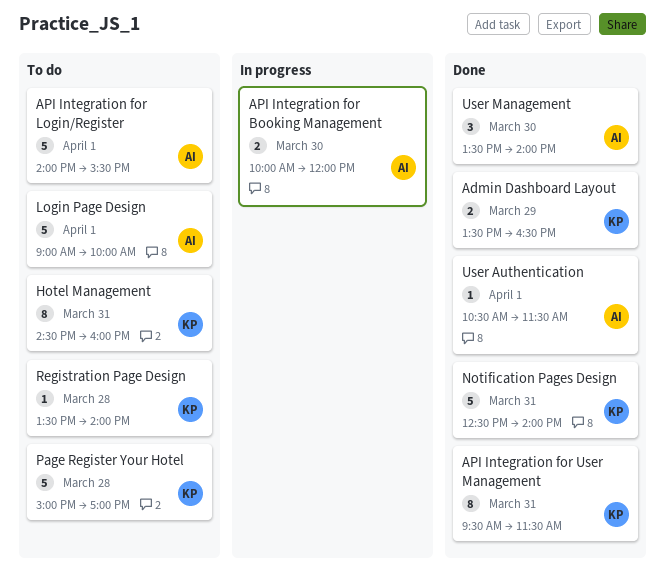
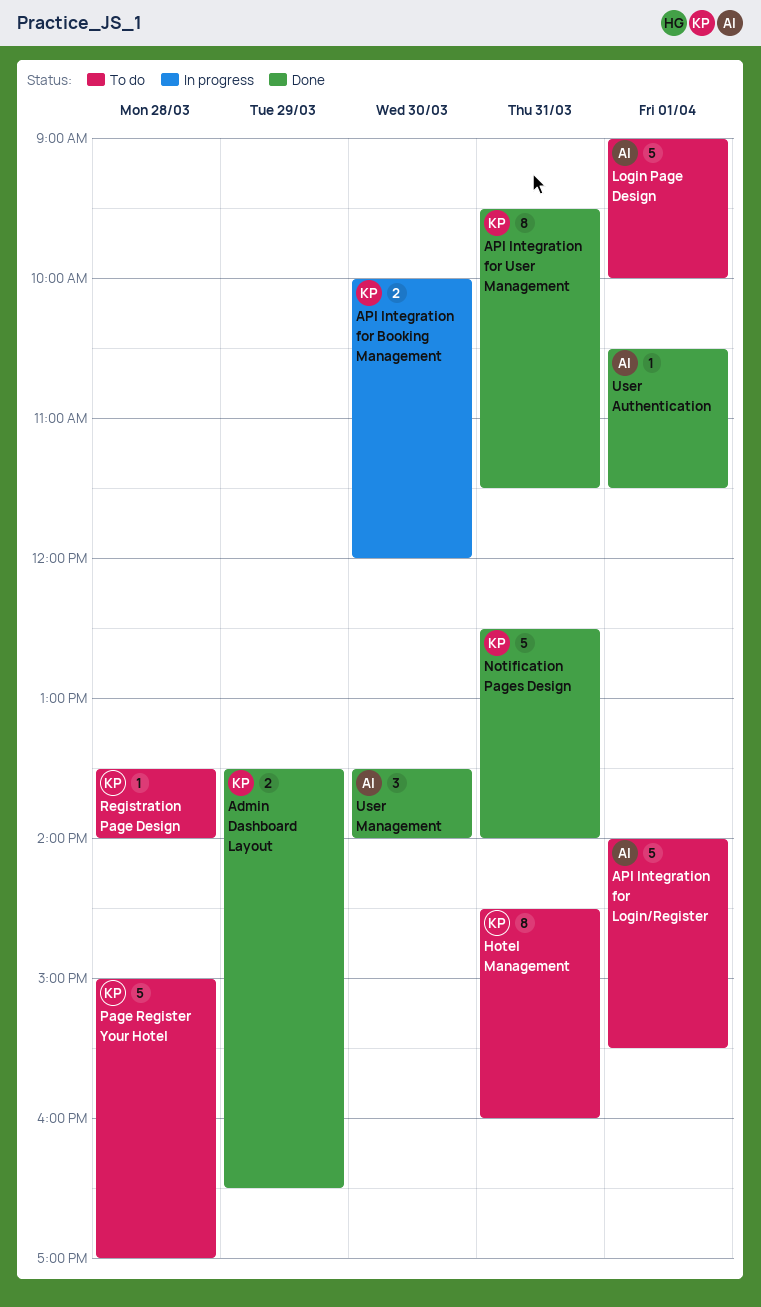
API Integration for Booking Management, owner: AI -> KP

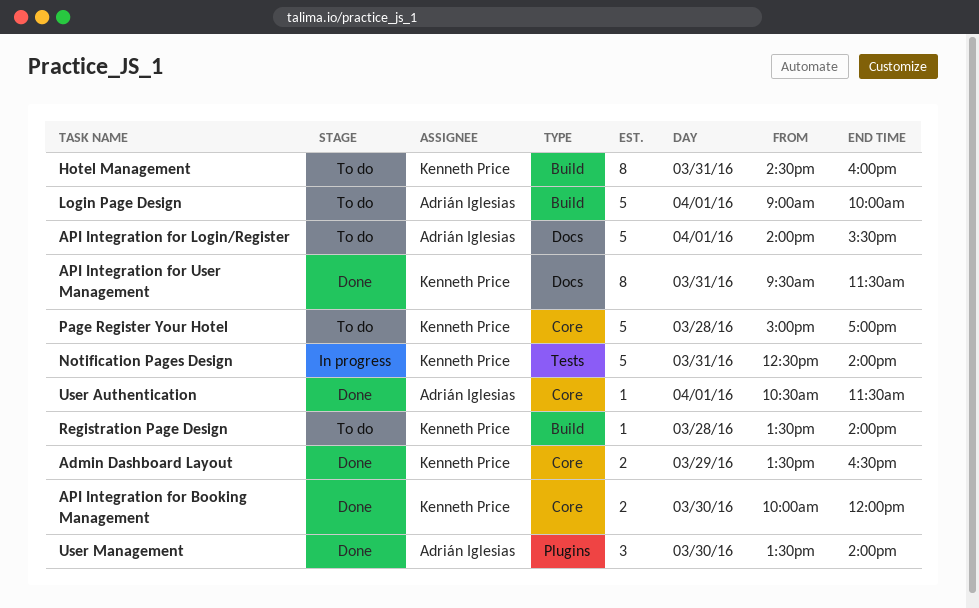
API Integration for Booking Management, status: In progress -> Done
Notification Pages Design, status: Done -> In progress

